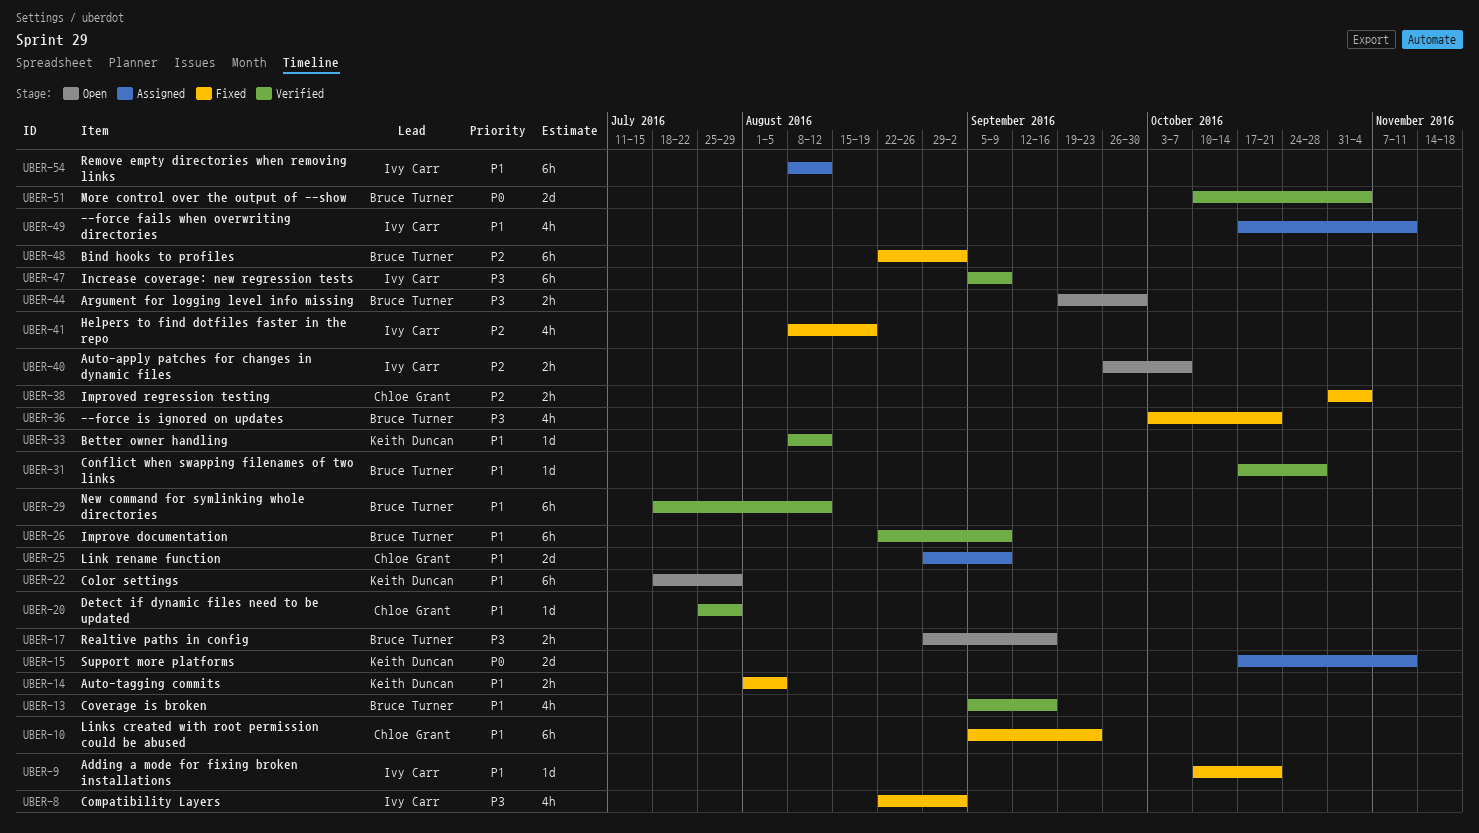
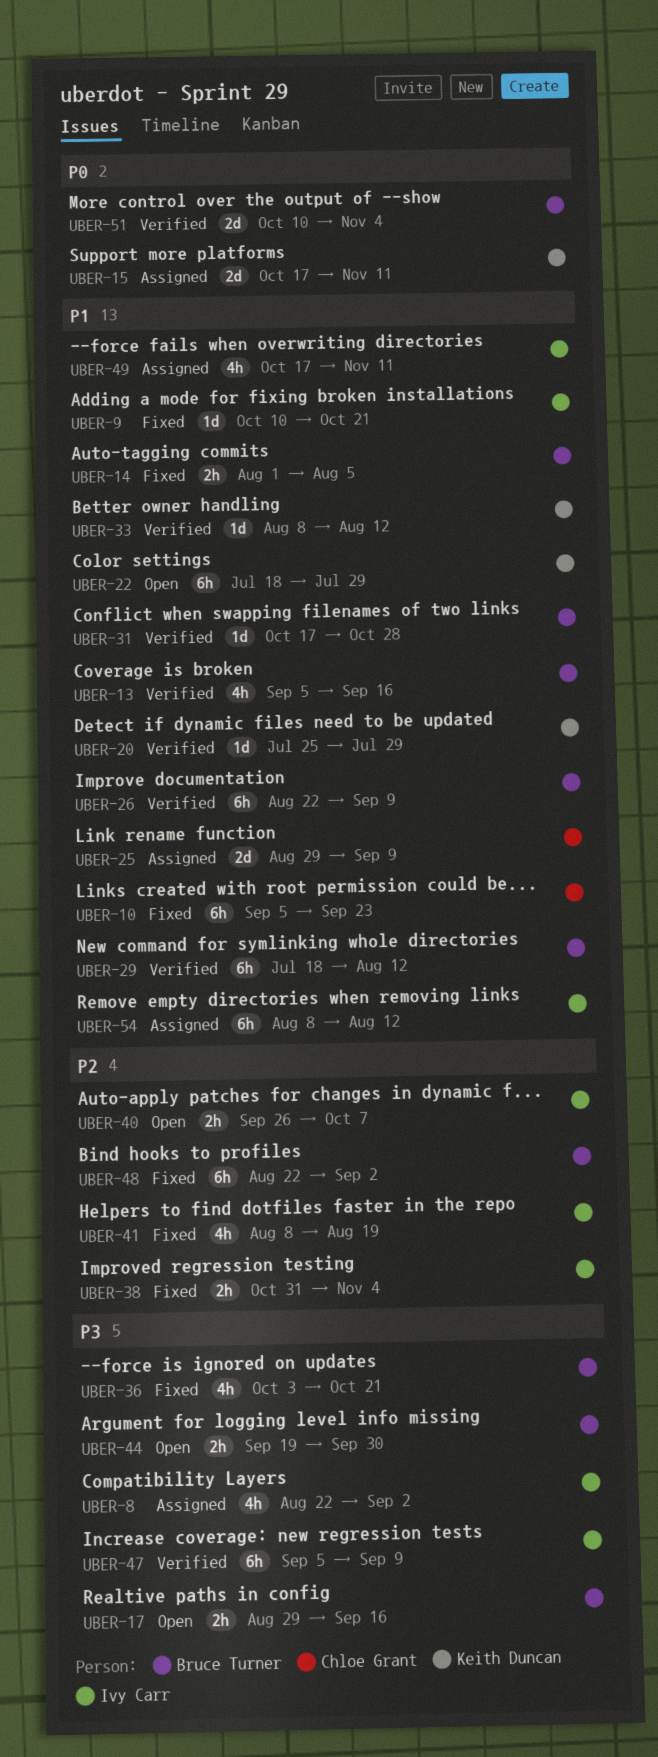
UBER-8, status: Fixed -> Assigned
UBER-14, owner: Keith Duncan -> Bruce Turner
UBER-20, owner: Chloe Grant -> Keith Duncan
UBER-38, owner: Chloe Grant -> Ivy Carr

